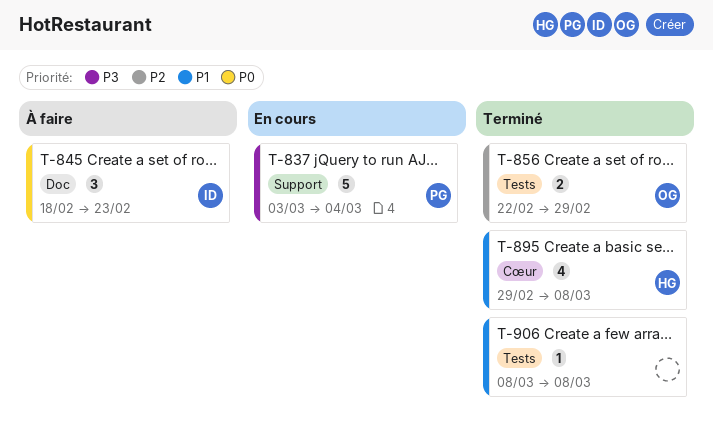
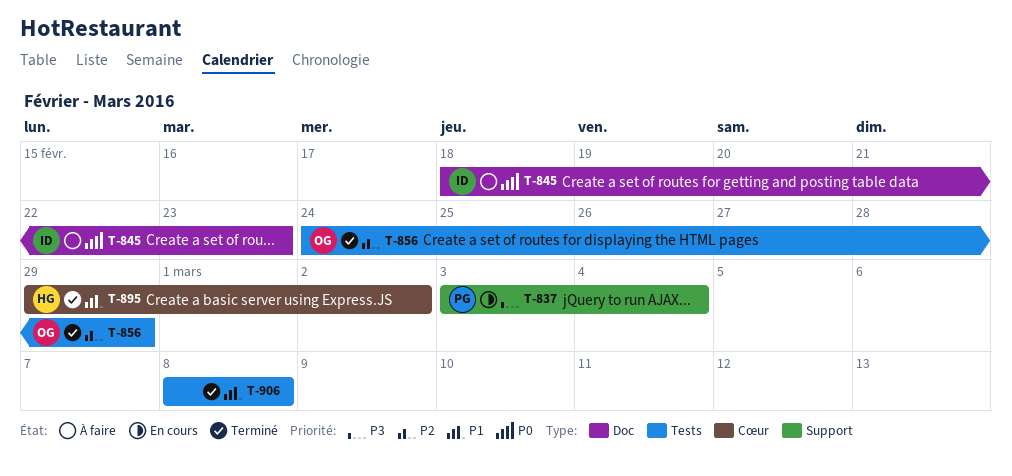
T-856, start: Feb 22 -> Feb 24
T-895, due: Mar 8 -> Mar 2

